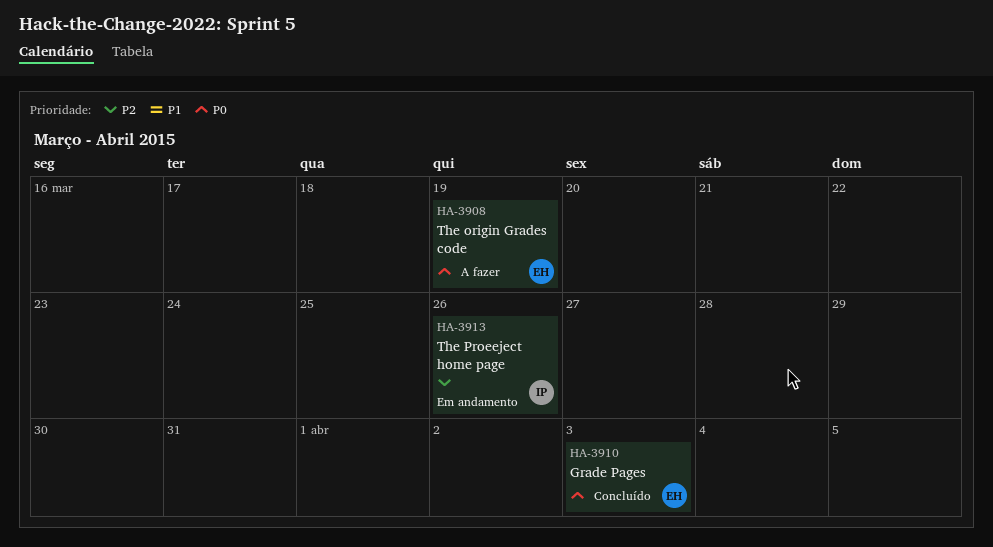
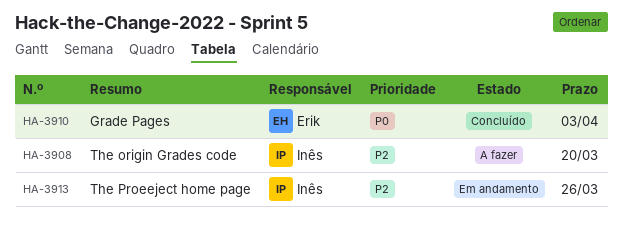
HA-3908, owner: Erik -> Inês
HA-3908, priority: P0 -> P2
HA-3908, due: Mar 19 -> Mar 20

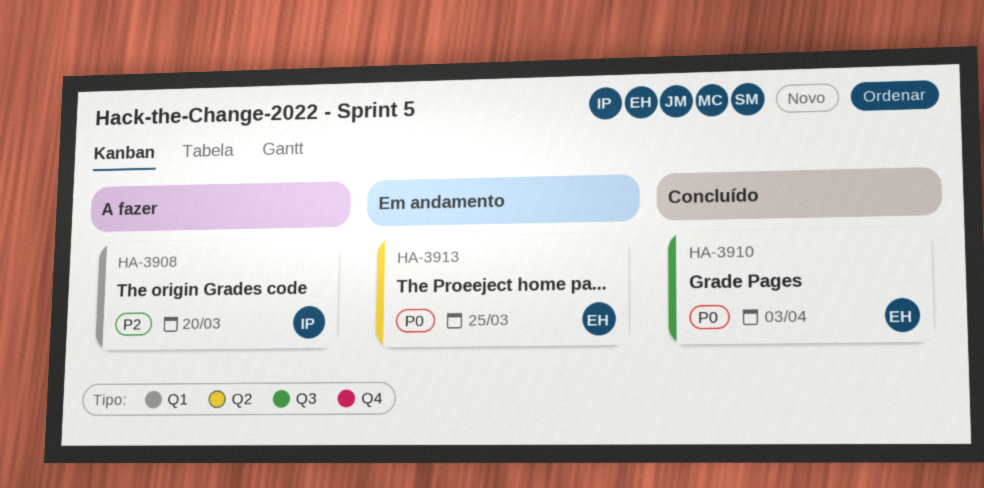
HA-3913, owner: Inês -> Erik
HA-3913, priority: P2 -> P0
HA-3913, due: Mar 26 -> Mar 25

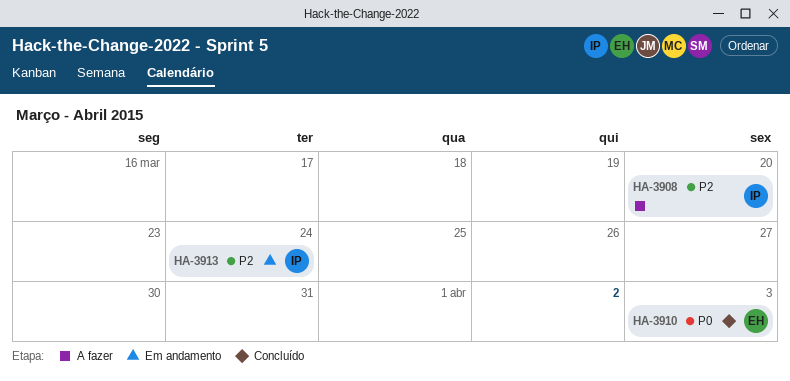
HA-3913, owner: EH -> IP
HA-3913, priority: P0 -> P2
HA-3913, due: Mar 25 -> Mar 24

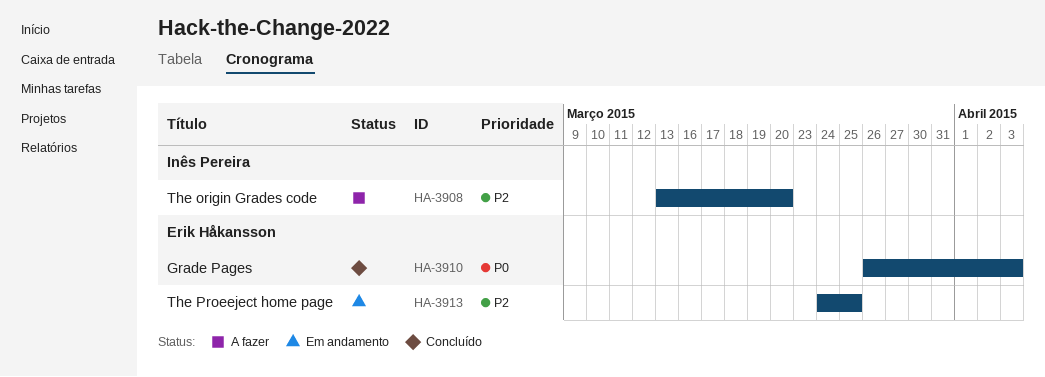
HA-3913, owner: Inês Pereira -> Erik Håkansson
HA-3913, due: Mar 24 -> Mar 25

